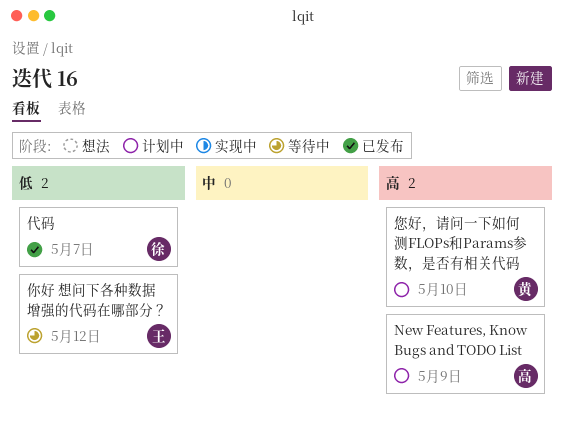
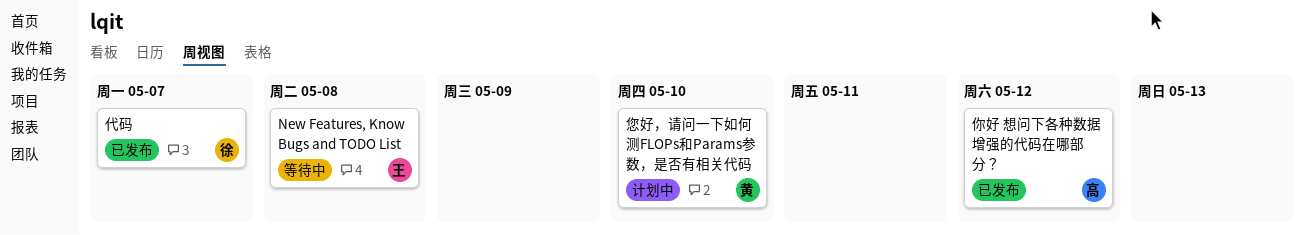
New Features, Know Bugs and TODO List, status: 计划中 -> 等待中
New Features, Know Bugs and TODO List, owner: 高 -> 王
New Features, Know Bugs and TODO List, due: May 9 -> May 8
你好 想问下各种数据增强的代码在哪部分？, status: 等待中 -> 已发布
你好 想问下各种数据增强的代码在哪部分？, owner: 王 -> 高

